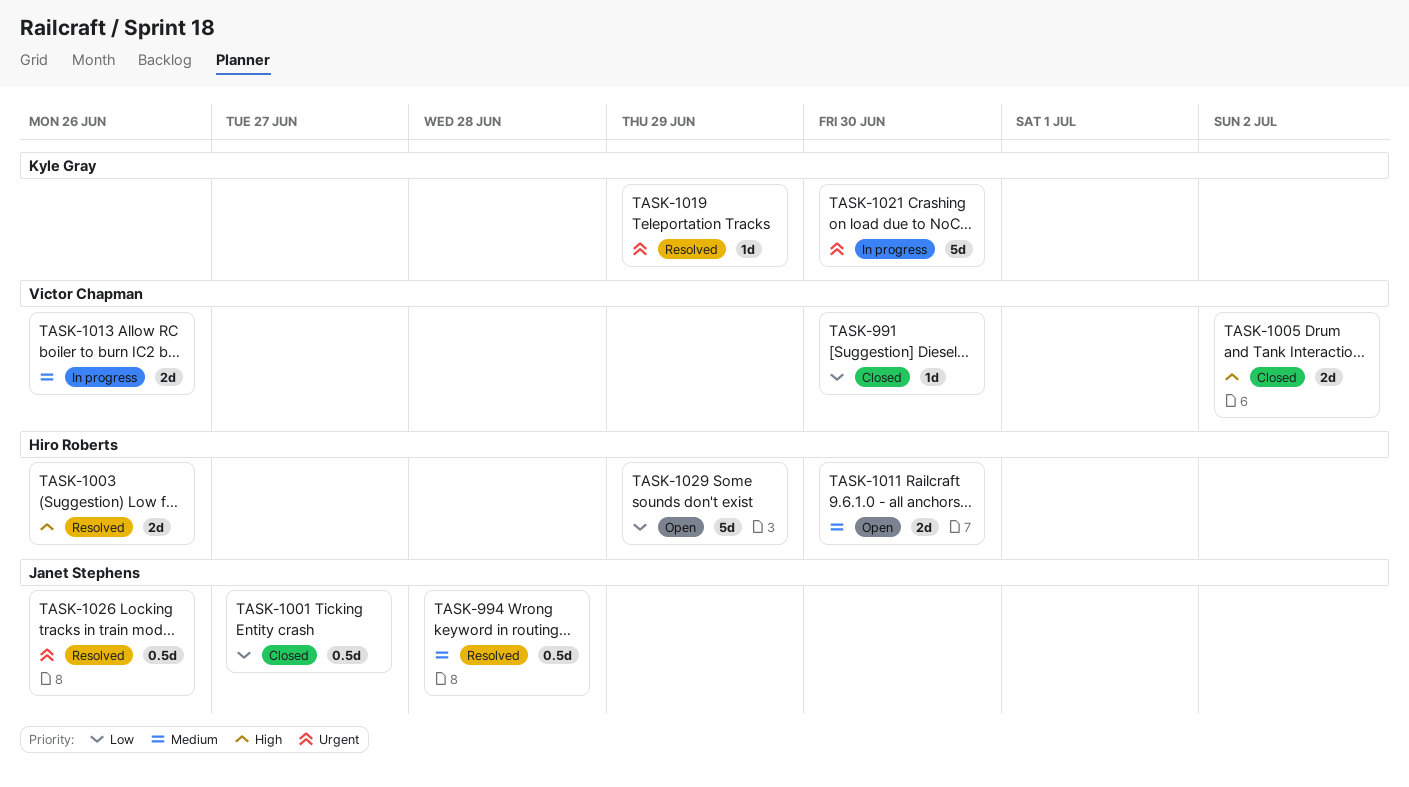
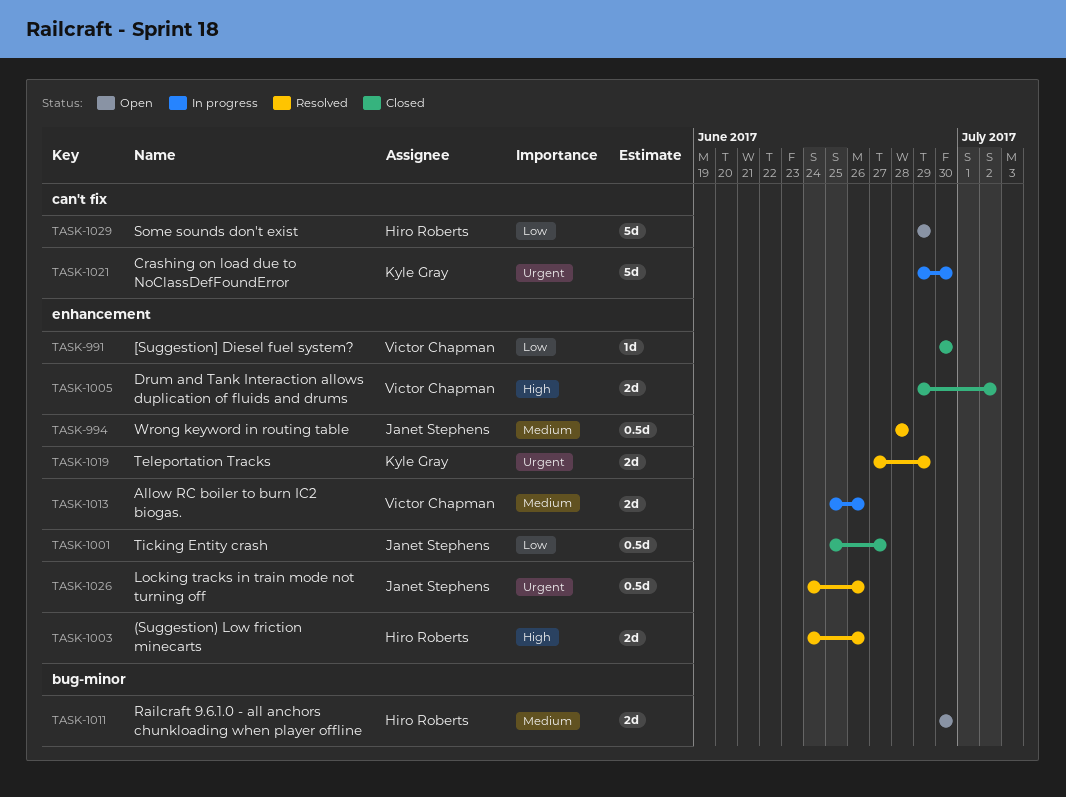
TASK-1019, estimate: 1d -> 2d

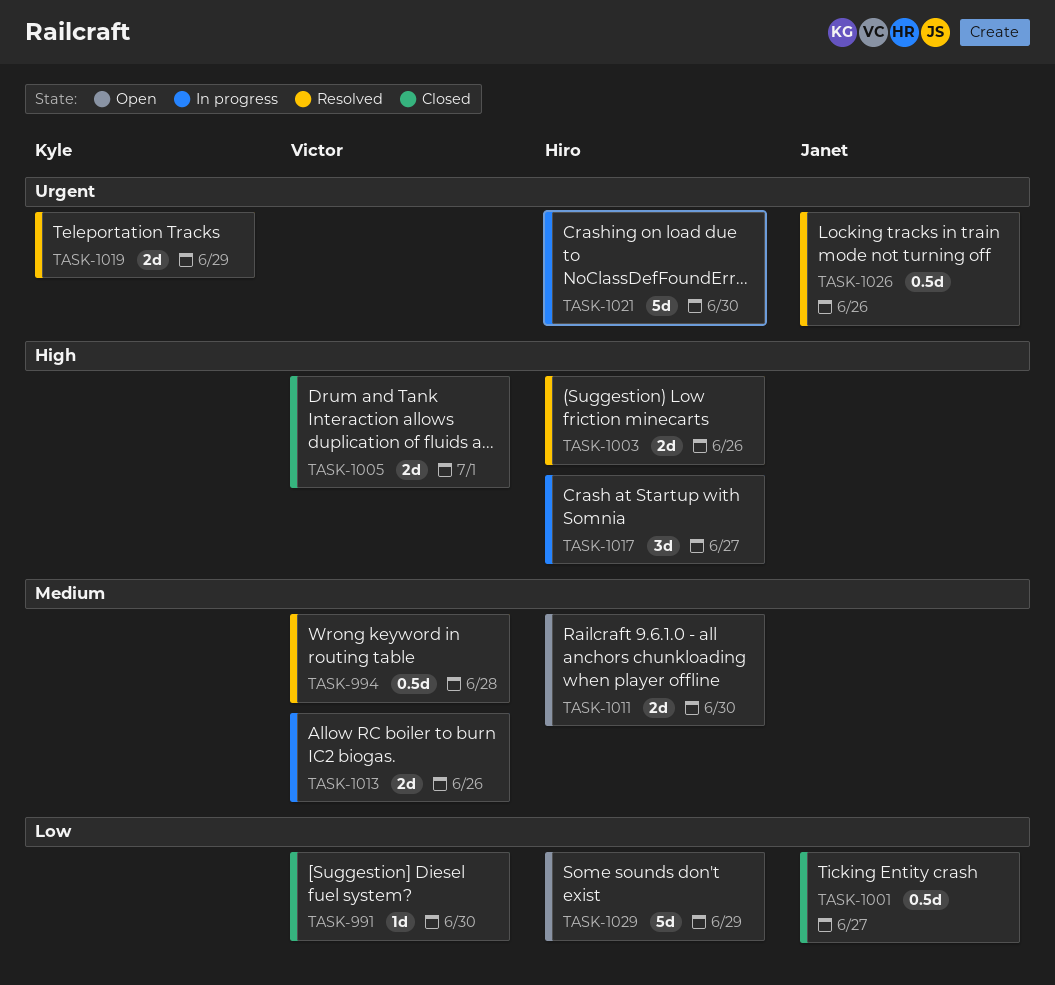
TASK-994, owner: Janet Stephens -> Victor Chapman
TASK-1005, due: Jul 2 -> Jul 1
TASK-1017: none -> present
TASK-1021, owner: Kyle Gray -> Hiro Roberts

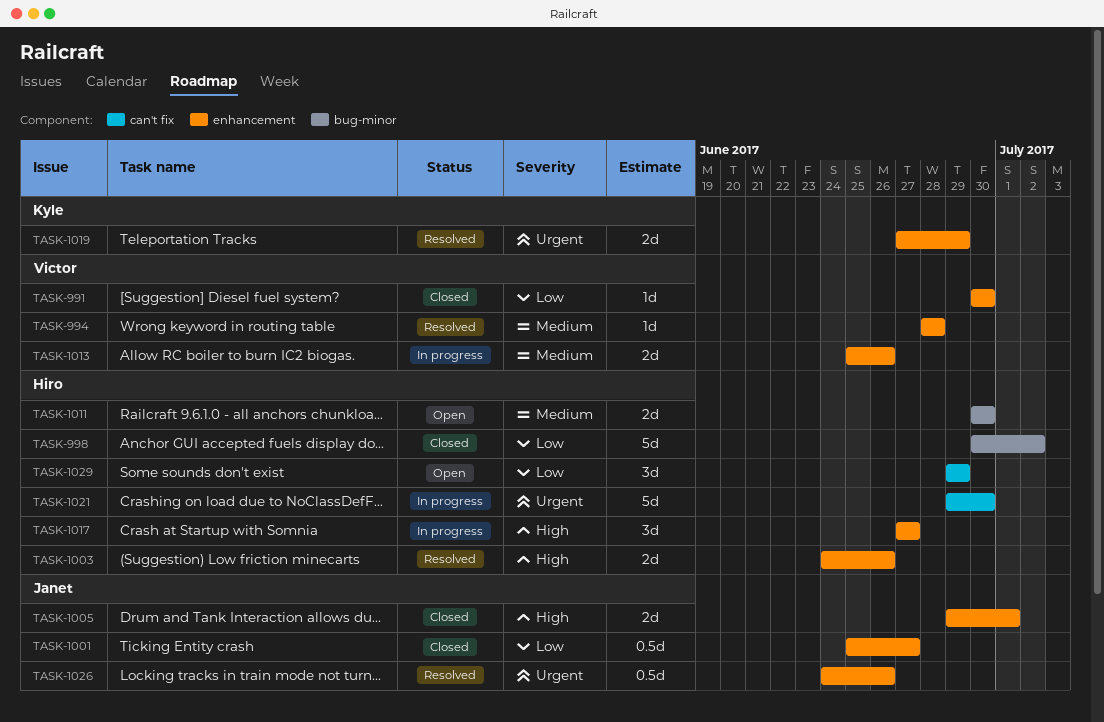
TASK-994, estimate: 0.5d -> 1d
TASK-998: none -> present
TASK-1005, owner: Victor -> Janet
TASK-1029, estimate: 5d -> 3d

